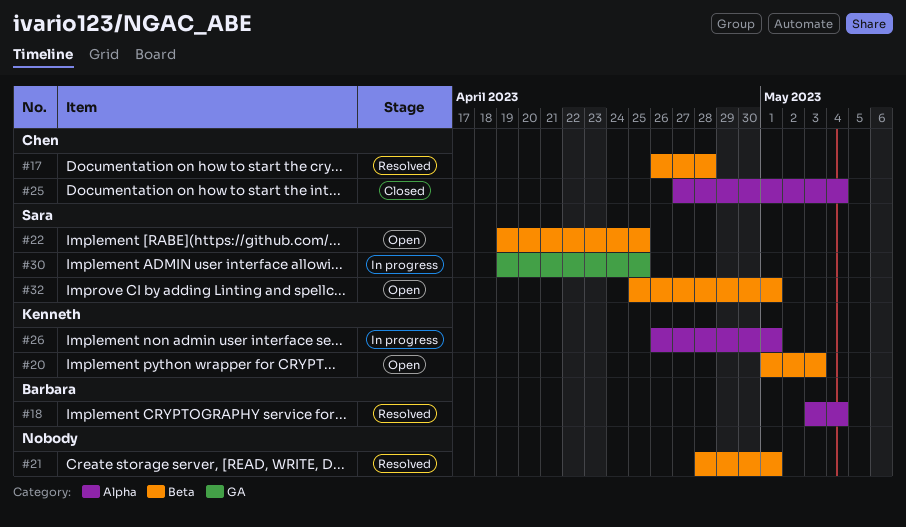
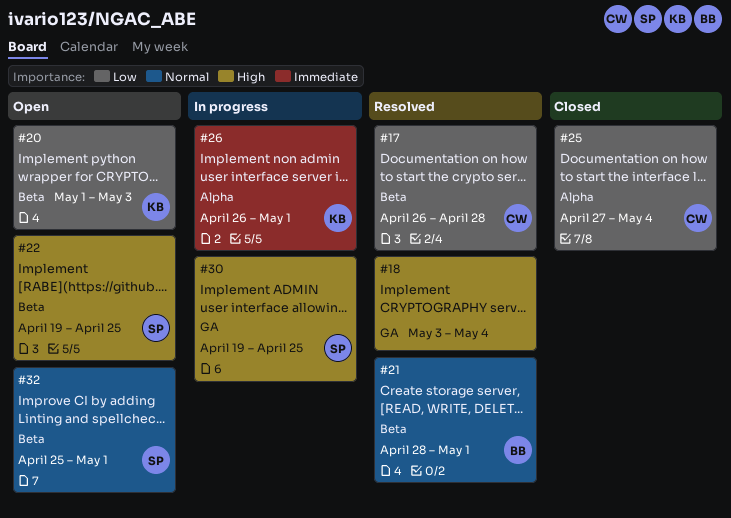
#18, owner: Barbara -> none
#18, label: Alpha -> GA
#21, owner: none -> Barbara

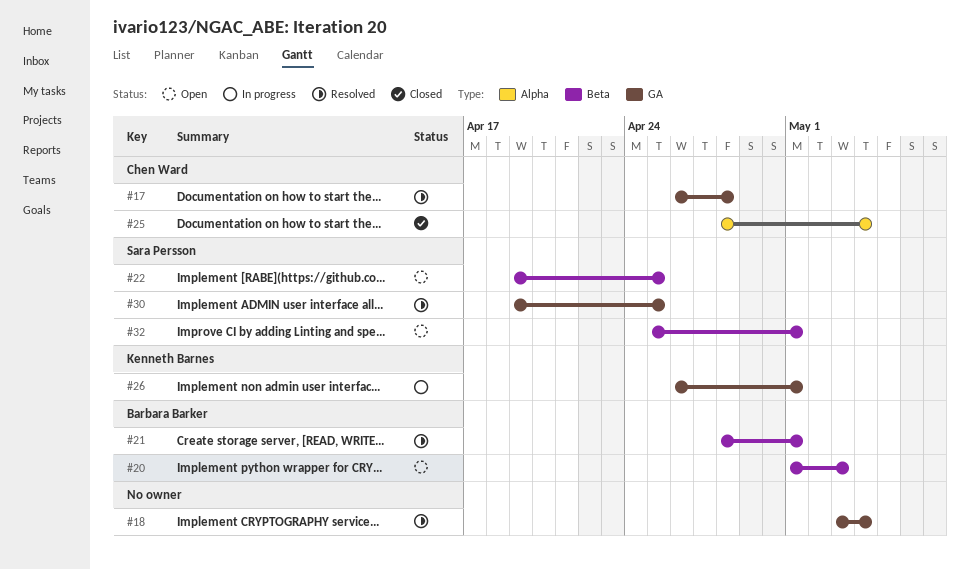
#17, label: Beta -> GA
#20, owner: Kenneth Barnes -> Barbara Barker
#25, start: Apr 27 -> Apr 28
#26, label: Alpha -> GA
#30, status: In progress -> Resolved

